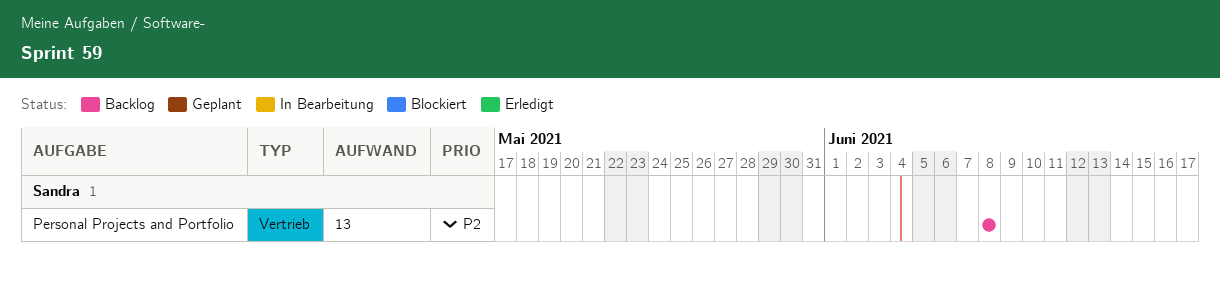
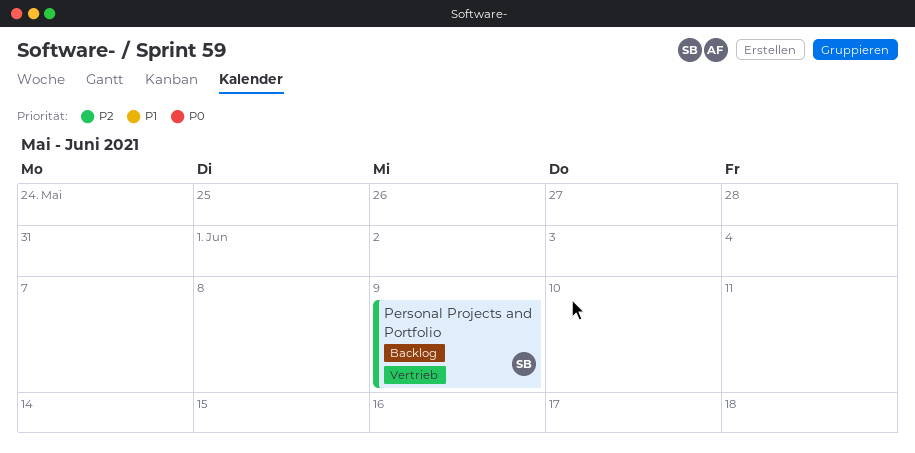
Personal Projects and Portfolio, due: Jun 8 -> Jun 9

